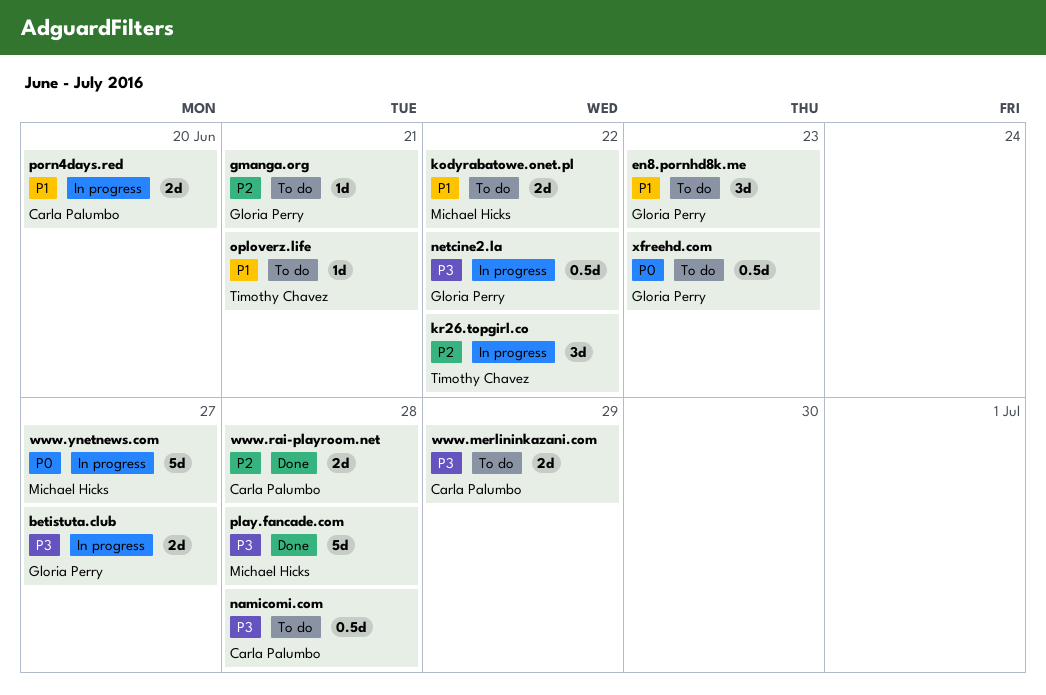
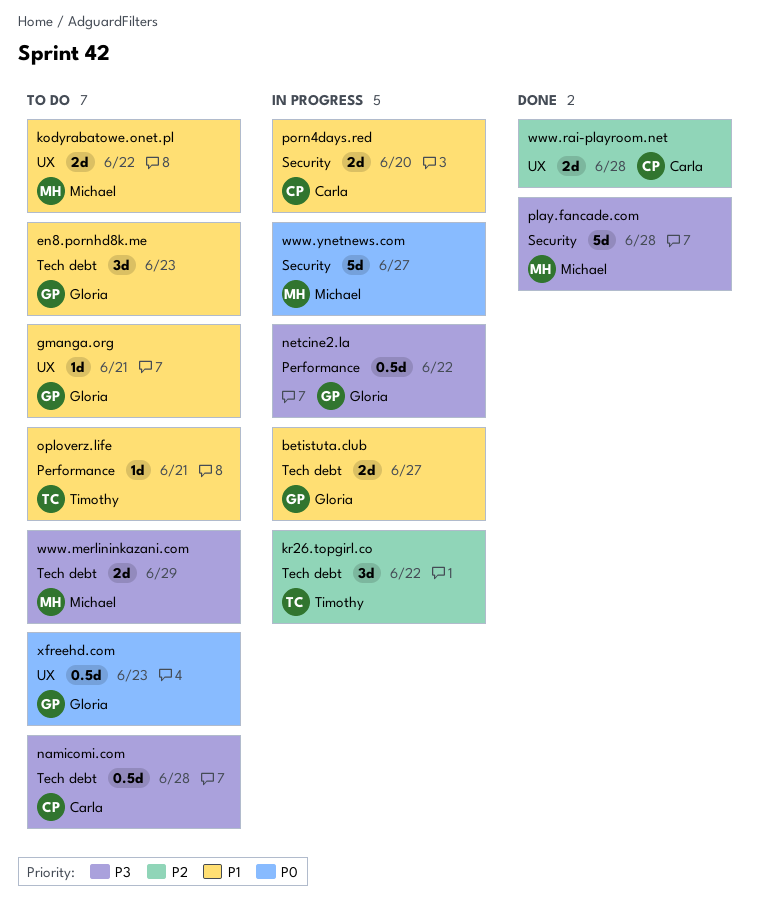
betistuta.club, priority: P3 -> P1
gmanga.org, priority: P2 -> P1
www.merlininkazani.com, owner: Carla Palumbo -> Michael Hicks

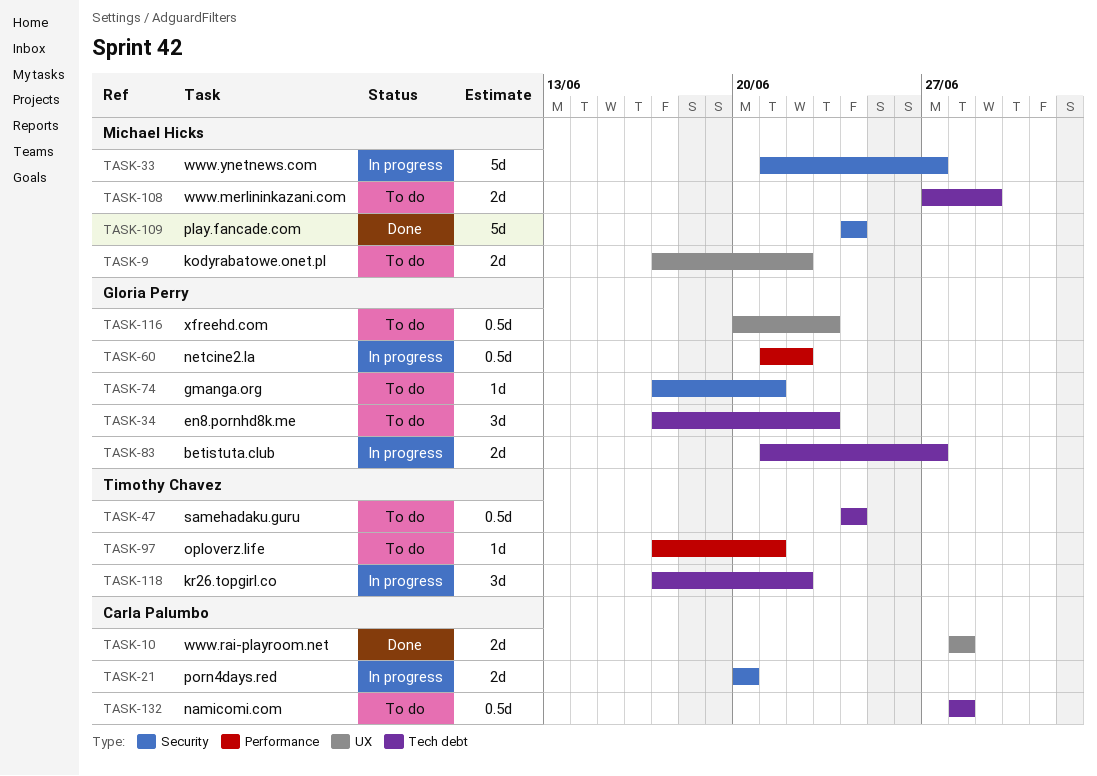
gmanga.org, label: UX -> Security
play.fancade.com, due: Jun 28 -> Jun 24
samehadaku.guru: none -> present

